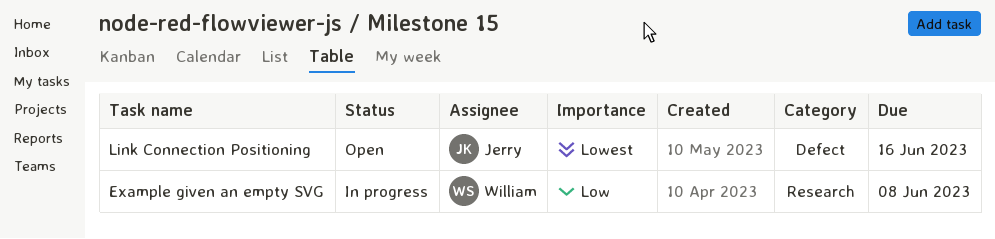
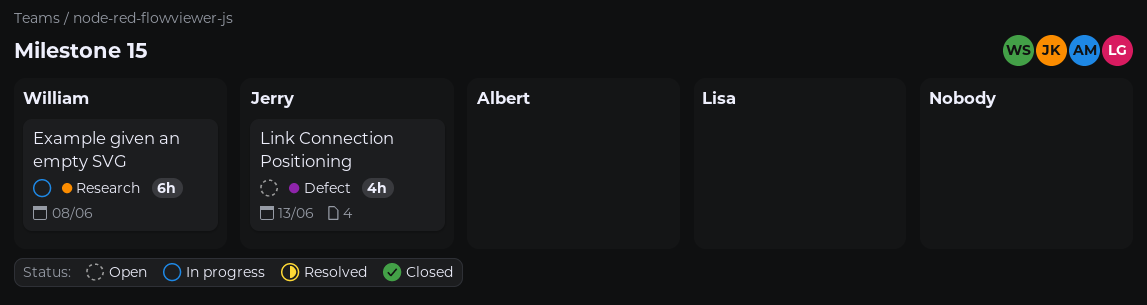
Link Connection Positioning, due: Jun 16 -> Jun 13

